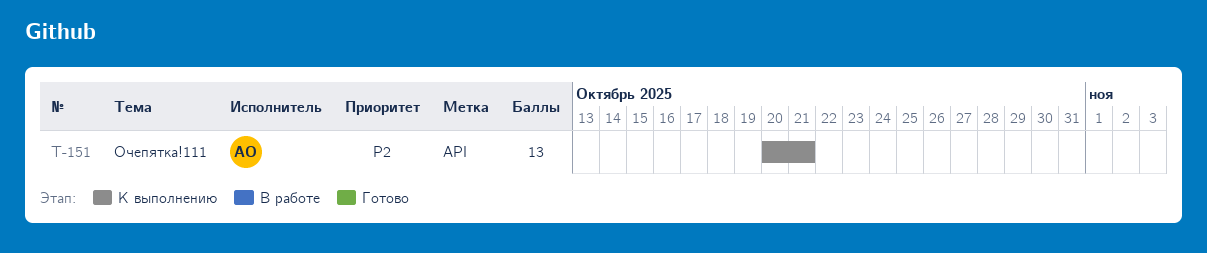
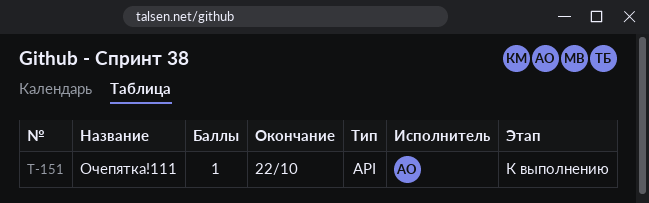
T-151, estimate: 13 -> 1
T-151, due: Oct 21 -> Oct 22

